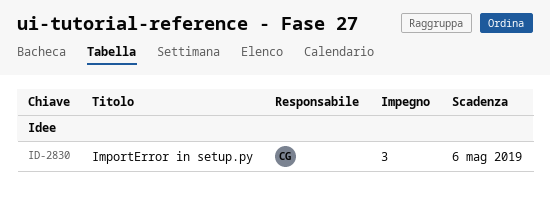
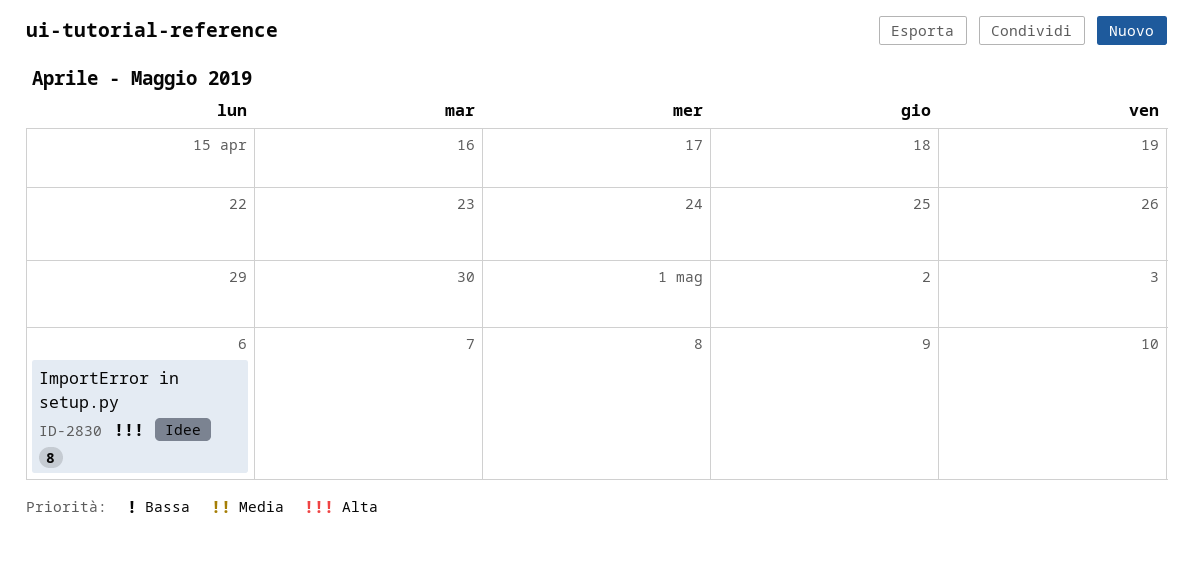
ID-2830, estimate: 3 -> 8

